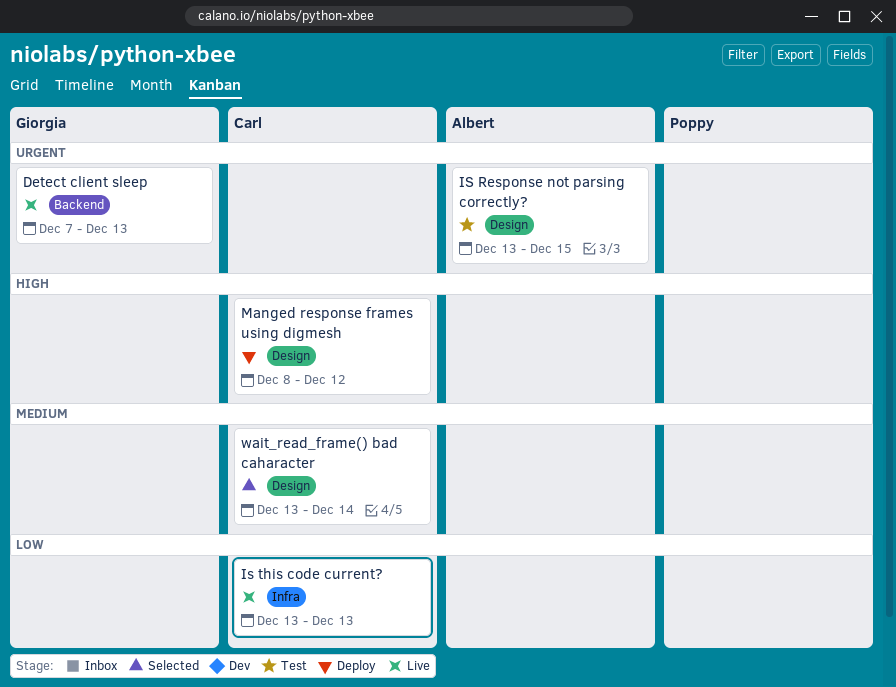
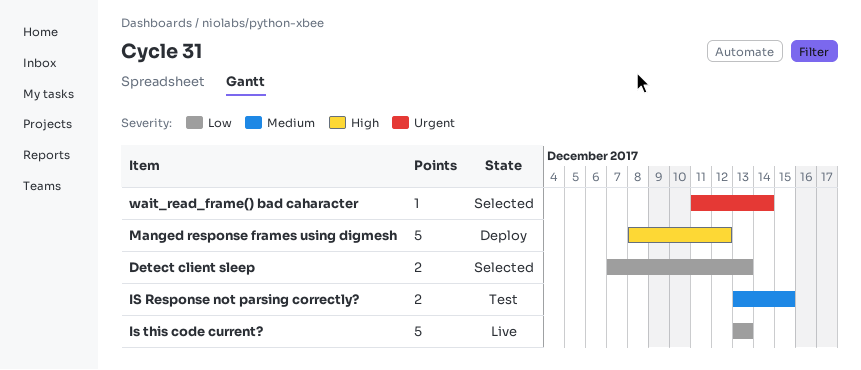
Detect client sleep, status: Live -> Selected
Detect client sleep, priority: Urgent -> Low
IS Response not parsing correctly?, priority: Urgent -> Medium
wait_read_frame() bad caharacter, priority: Medium -> Urgent
wait_read_frame() bad caharacter, start: Dec 13 -> Dec 11

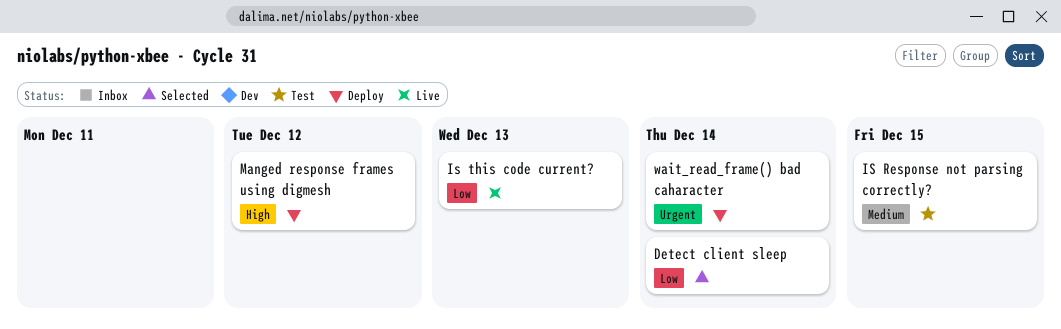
Detect client sleep, due: Dec 13 -> Dec 14
wait_read_frame() bad caharacter, status: Selected -> Deploy

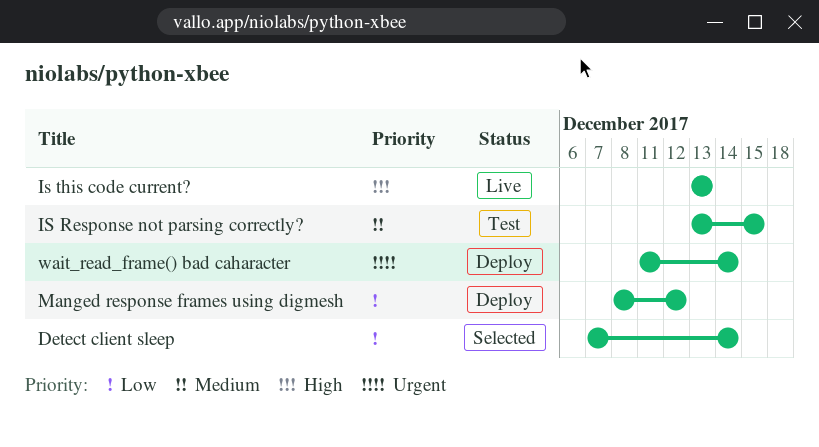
Is this code current?, priority: Low -> High
Manged response frames using digmesh, priority: High -> Low

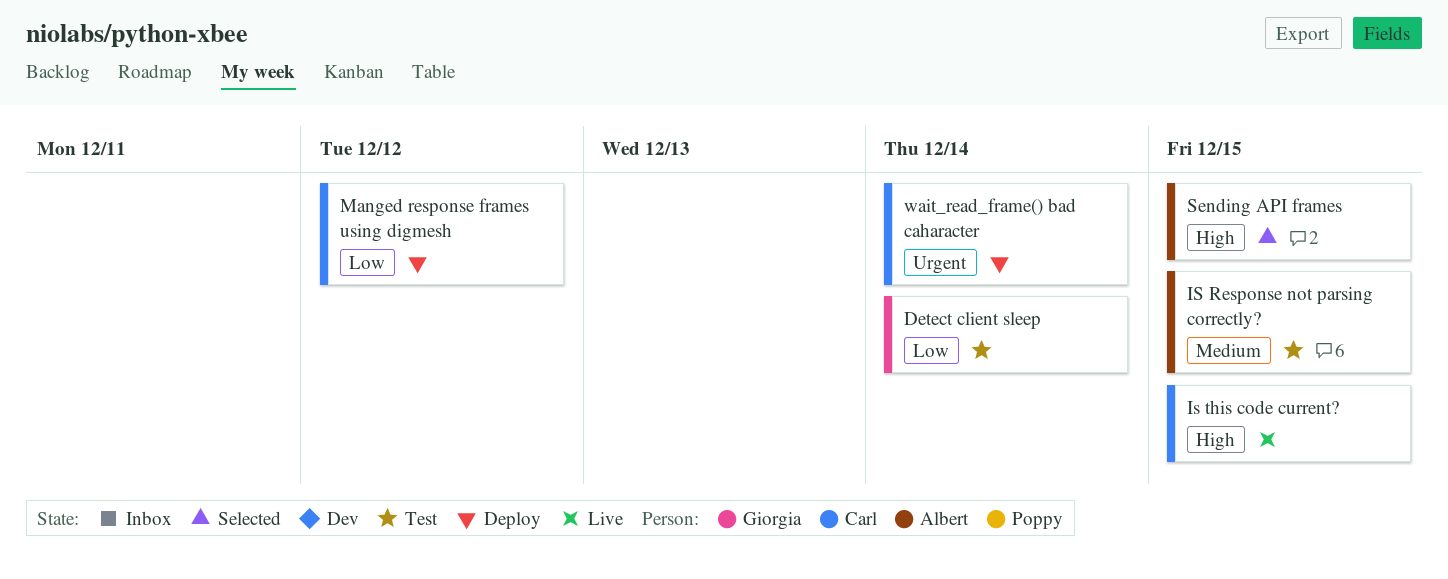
Detect client sleep, status: Selected -> Test
Is this code current?, due: Dec 13 -> Dec 15
Sending API frames: none -> present

